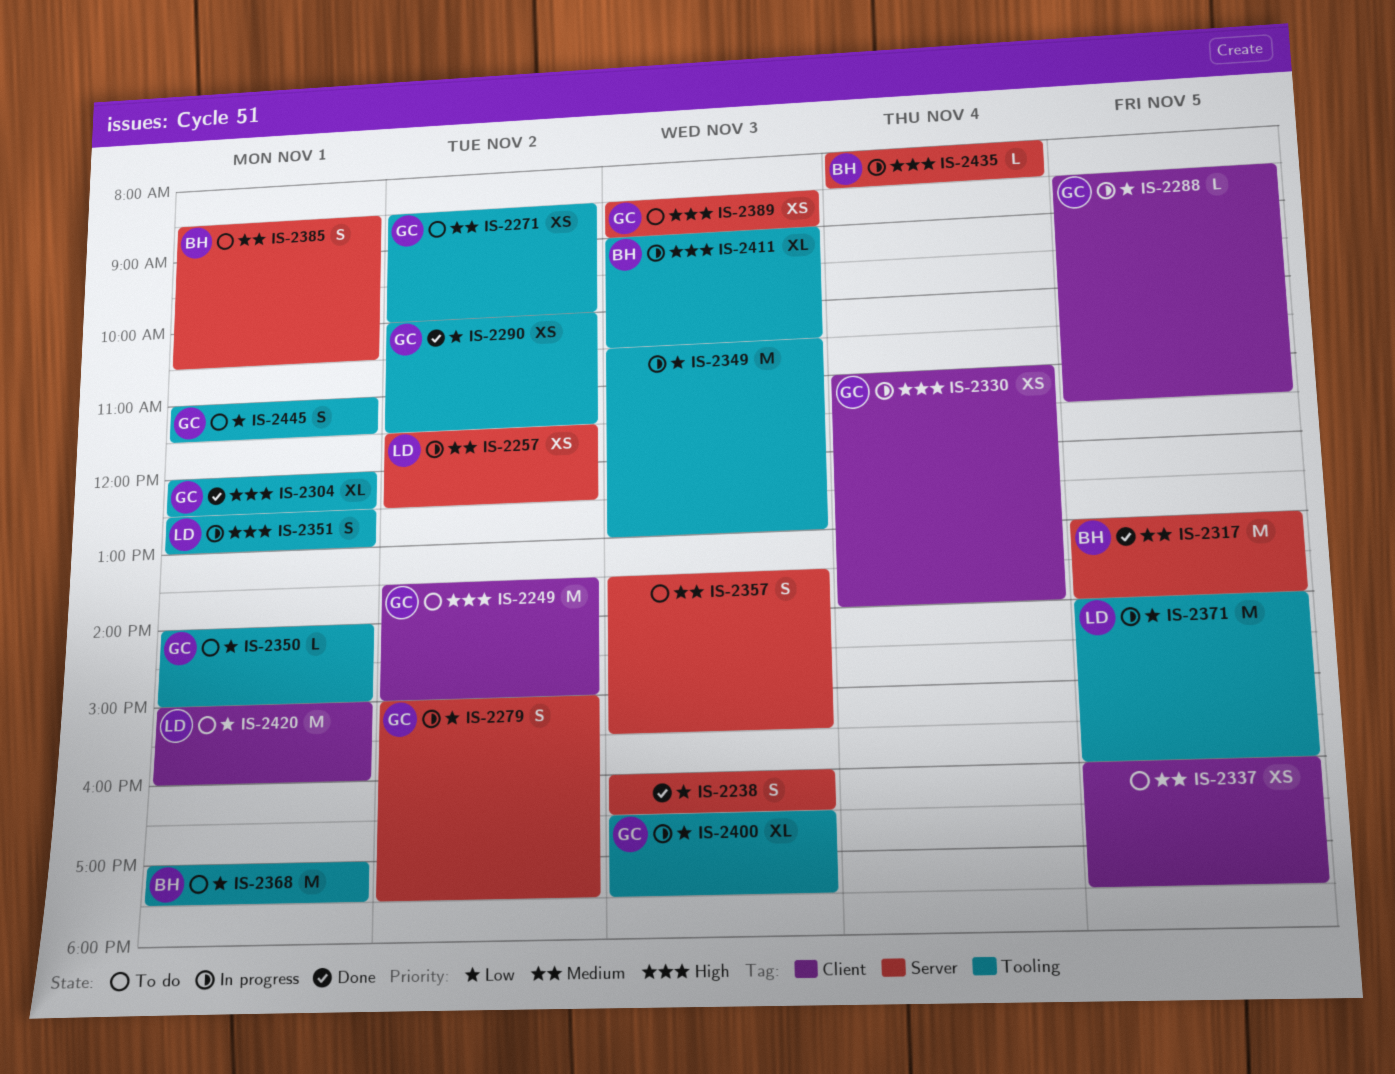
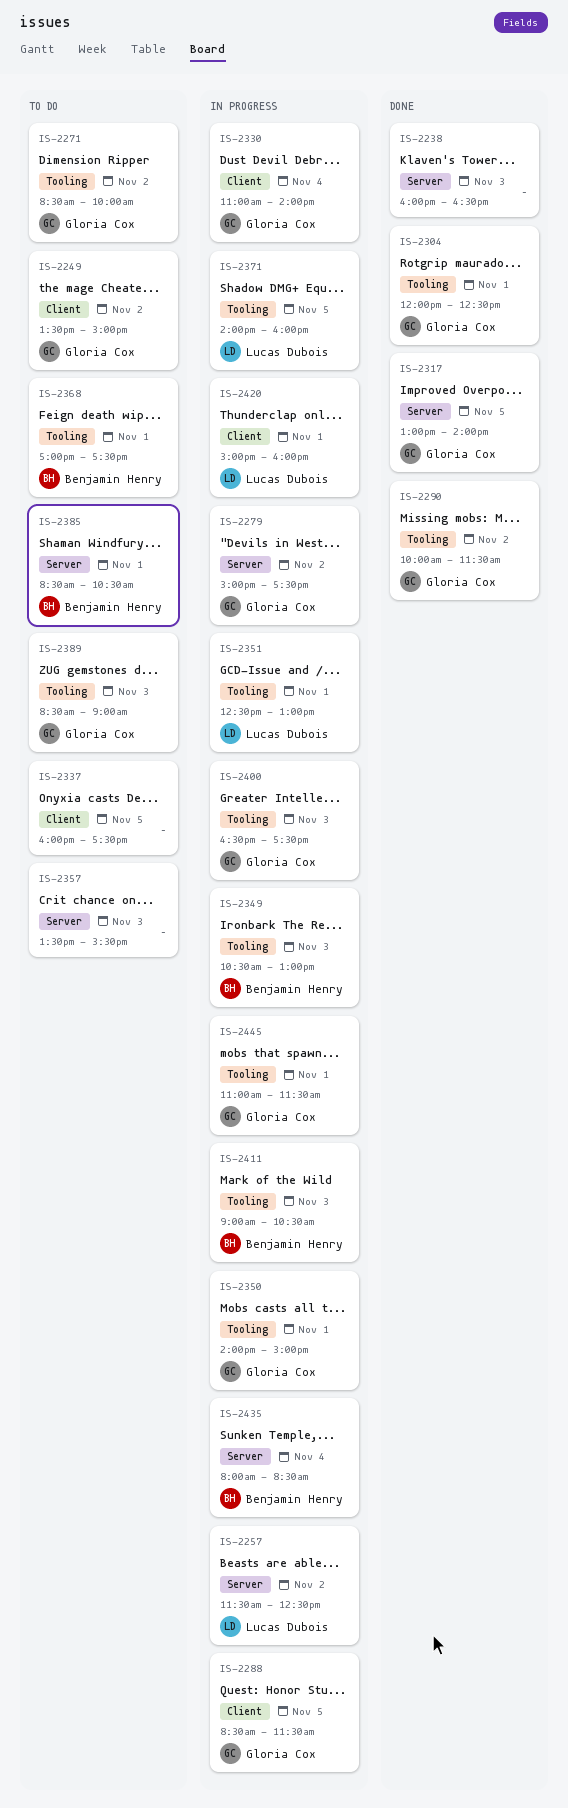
IS-2317, owner: Benjamin Henry -> Gloria Cox
IS-2349, owner: none -> Benjamin Henry
IS-2350, status: To do -> In progress
IS-2389, label: Server -> Tooling
IS-2420, status: To do -> In progress
IS-2445, status: To do -> In progress

